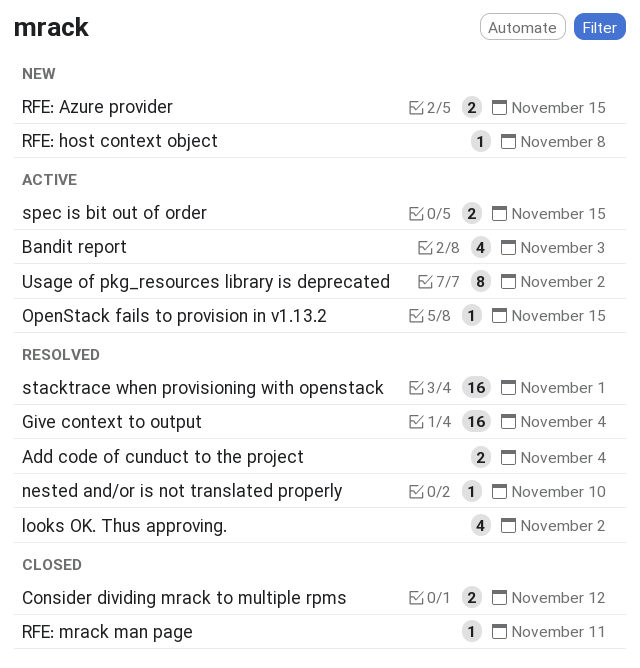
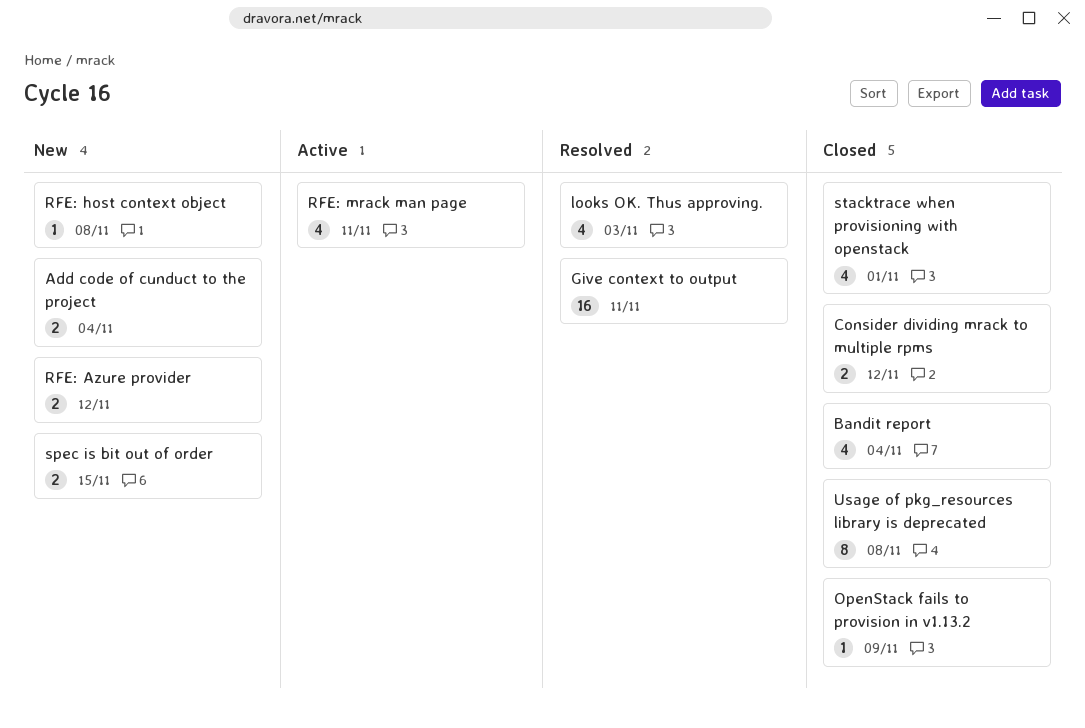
Add code of cunduct to the project, status: Resolved -> New
Bandit report, status: Active -> Closed
Bandit report, due: Nov 3 -> Nov 4
Give context to output, due: Nov 4 -> Nov 11
looks OK. Thus approving., due: Nov 2 -> Nov 3
nested and/or is not translated properly: present -> none
OpenStack fails to provision in v1.13.2, status: Active -> Closed
OpenStack fails to provision in v1.13.2, due: Nov 15 -> Nov 9
RFE: Azure provider, due: Nov 15 -> Nov 12
RFE: mrack man page, status: Closed -> Active
RFE: mrack man page, estimate: 1 -> 4
spec is bit out of order, status: Active -> New
stacktrace when provisioning with openstack, status: Resolved -> Closed
stacktrace when provisioning with openstack, estimate: 16 -> 4
Usage of pkg_resources library is deprecated, status: Active -> Closed
Usage of pkg_resources library is deprecated, due: Nov 2 -> Nov 8

